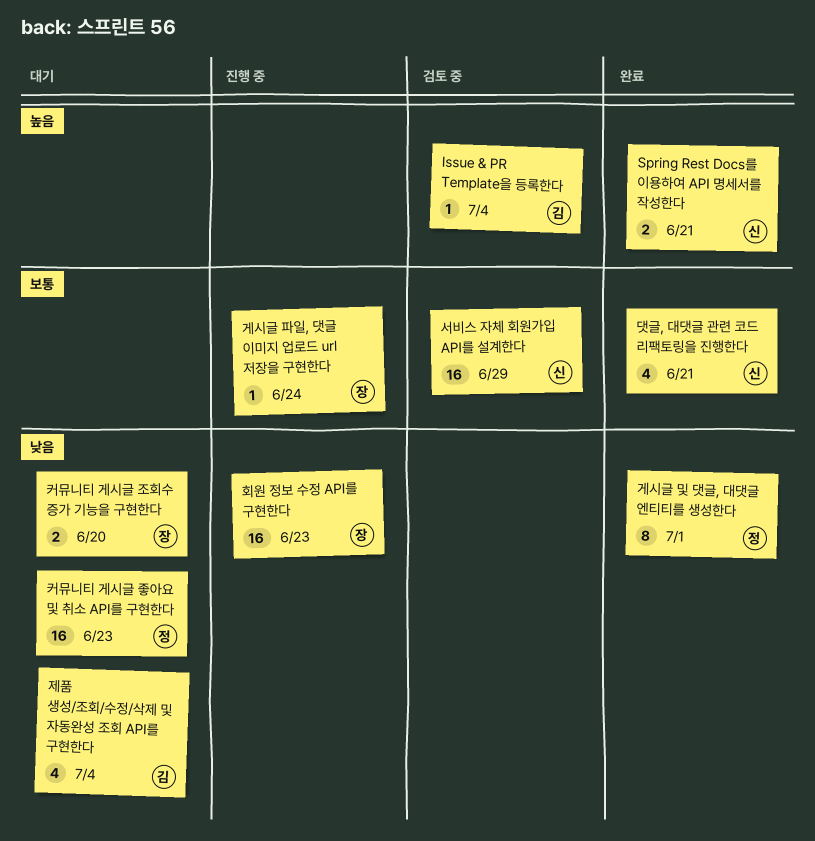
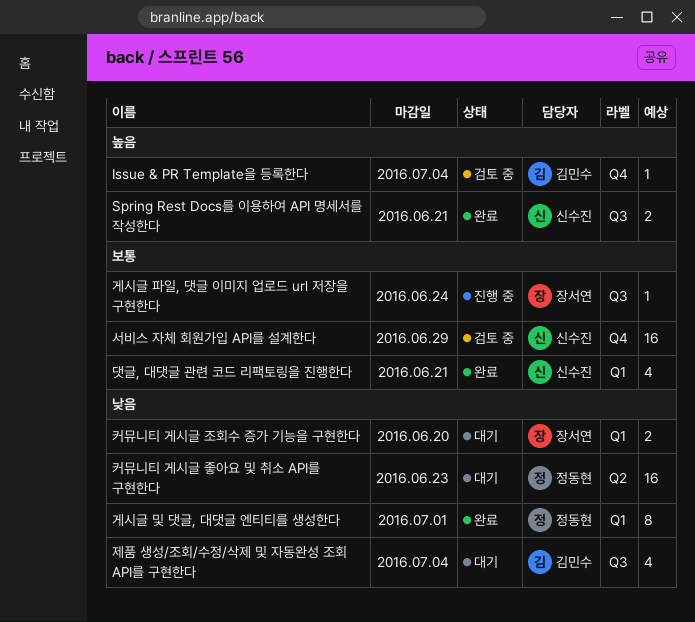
회원 정보 수정 API를 구현한다: present -> none

